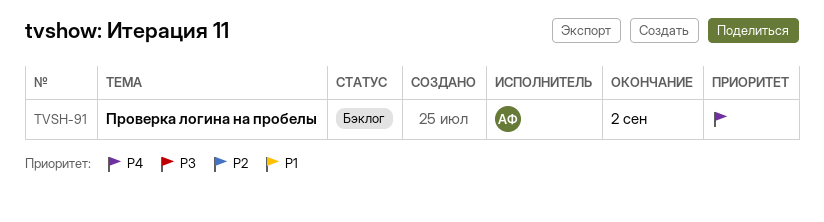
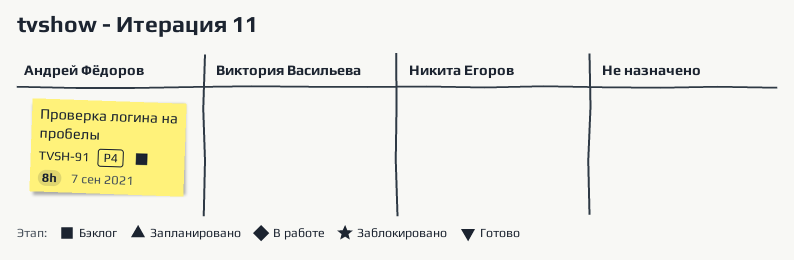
TVSH-91, due: Sep 2 -> Sep 7

